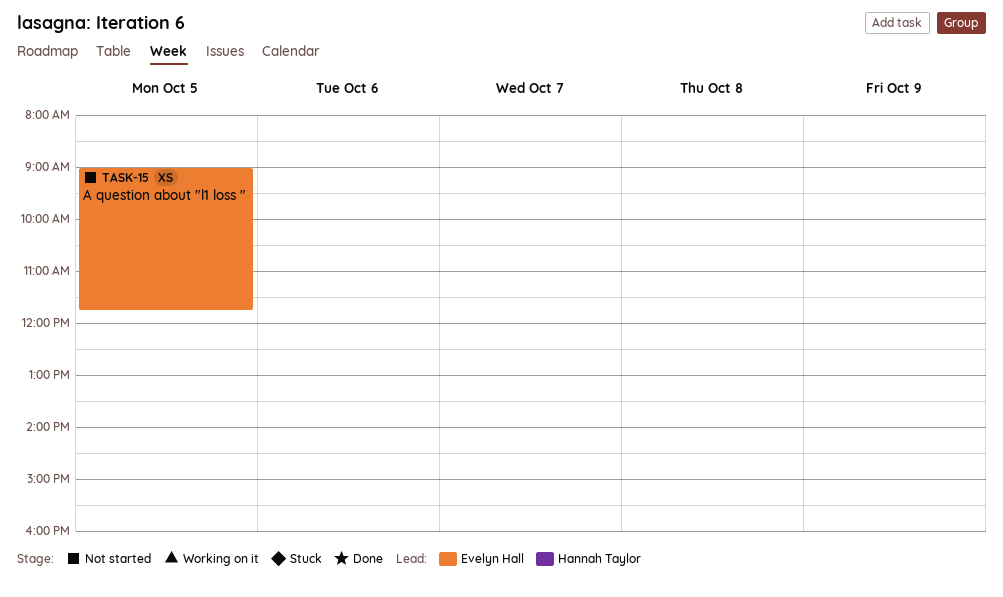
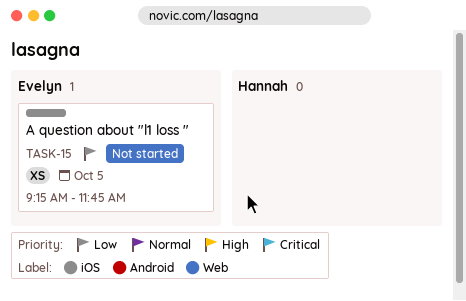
TASK-15, begins: 09:00 -> 09:15

